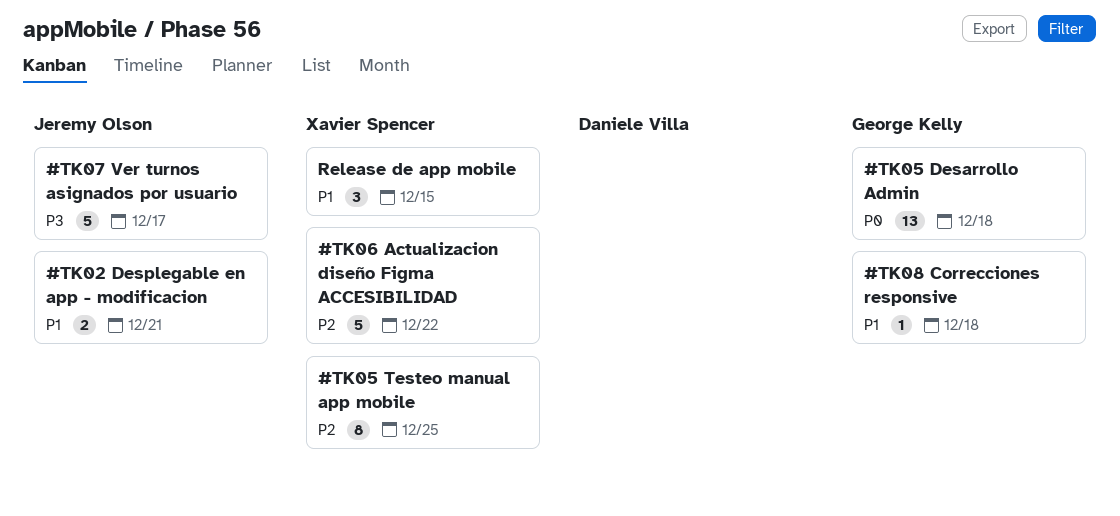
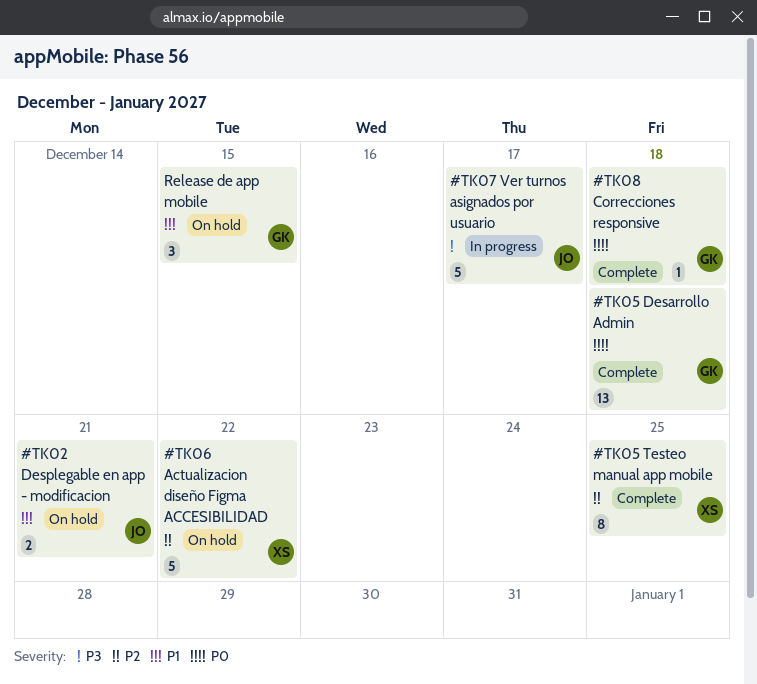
#TK08 Correcciones responsive, priority: P1 -> P0
Release de app mobile, owner: Xavier Spencer -> George Kelly

